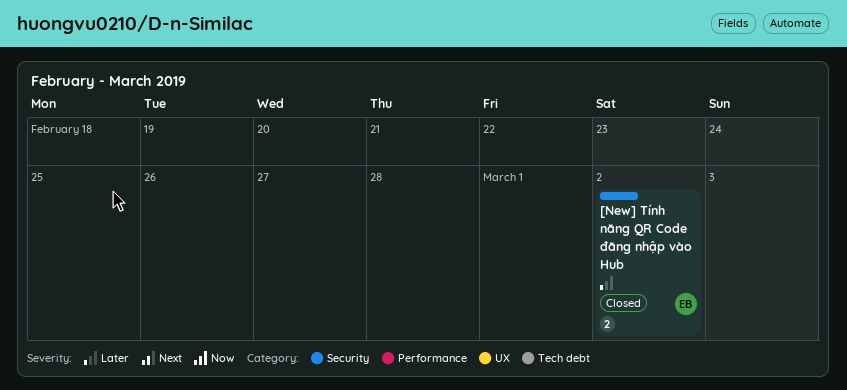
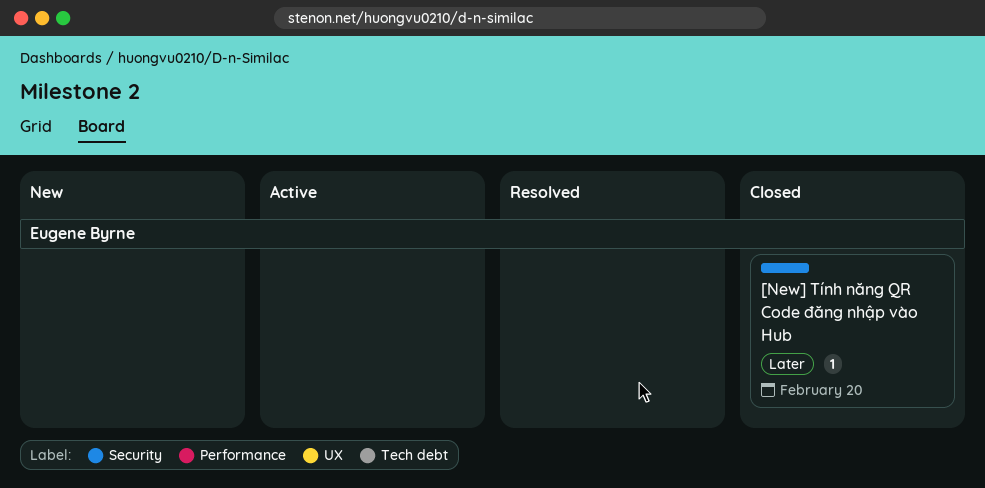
[New] Tính năng QR Code đăng nhập vào Hub, estimate: 2 -> 1
[New] Tính năng QR Code đăng nhập vào Hub, due: Mar 2 -> Feb 20

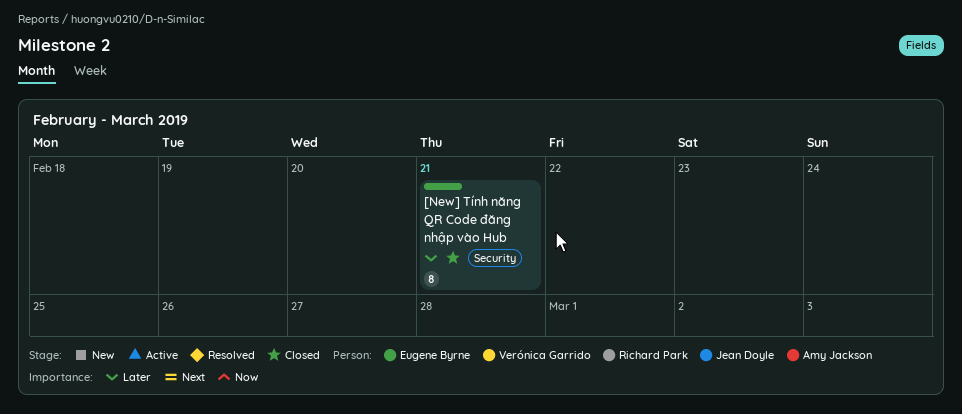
[New] Tính năng QR Code đăng nhập vào Hub, estimate: 1 -> 8
[New] Tính năng QR Code đăng nhập vào Hub, due: Feb 20 -> Feb 21

